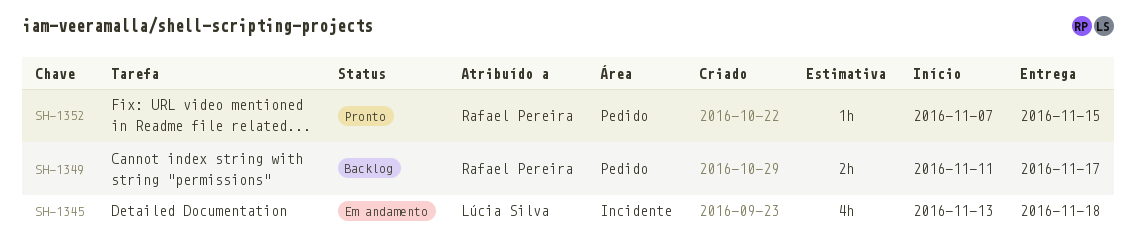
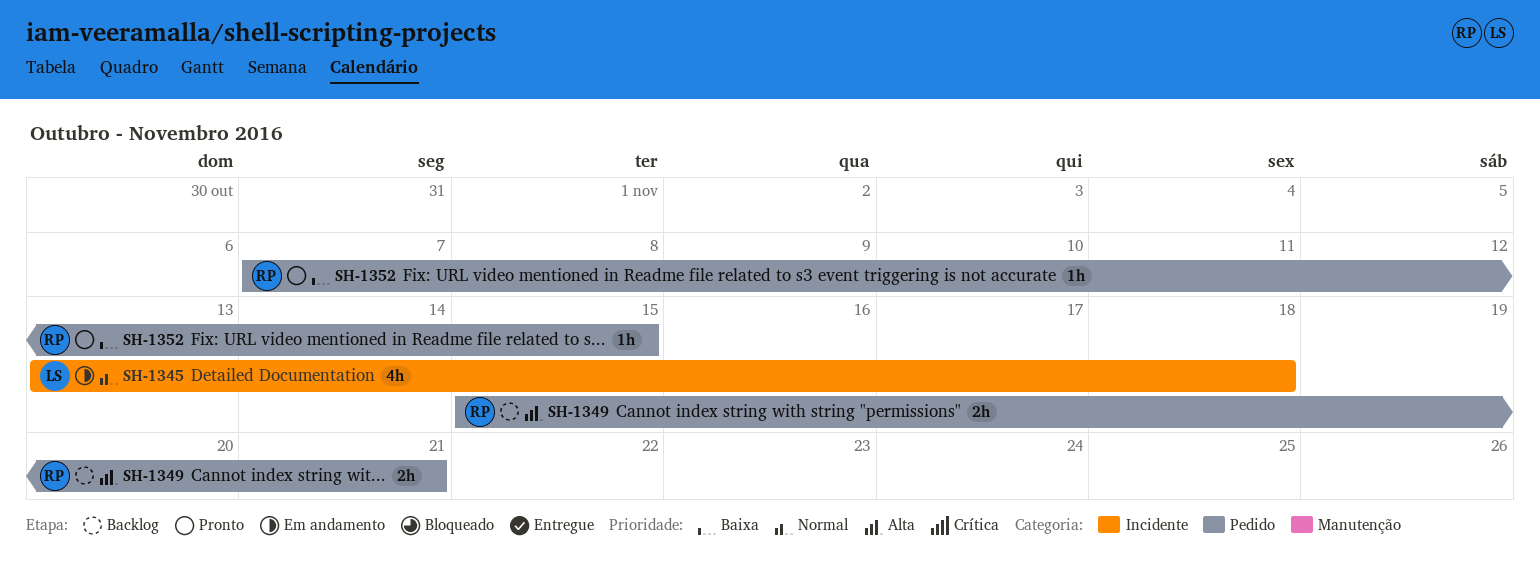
SH-1349, start: Nov 11 -> Nov 15
SH-1349, due: Nov 17 -> Nov 21

